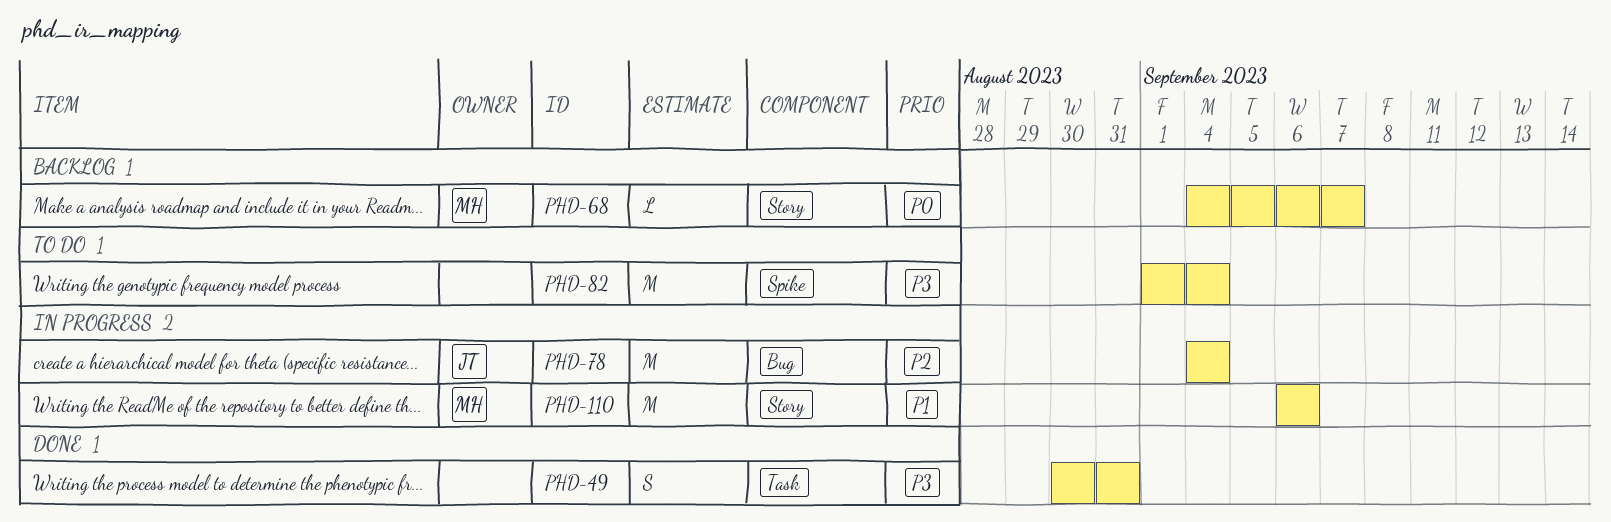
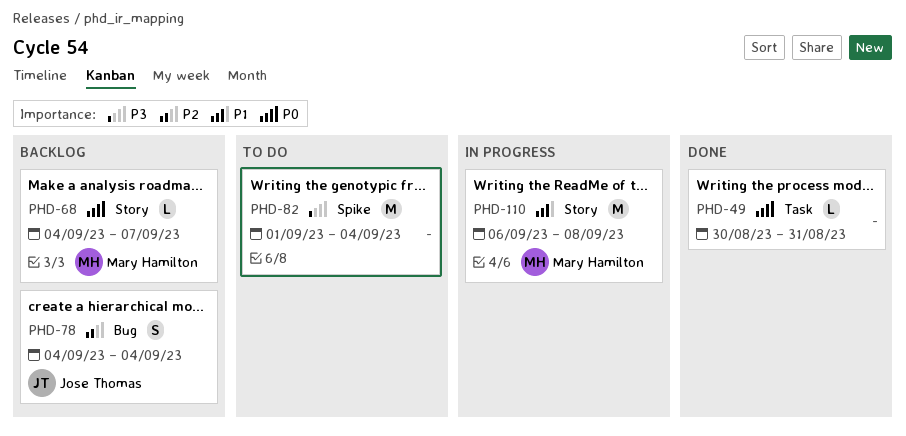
PHD-49, priority: P3 -> P0
PHD-49, estimate: S -> L
PHD-78, status: In progress -> Backlog
PHD-78, estimate: M -> S
PHD-110, due: Sep 6 -> Sep 8

